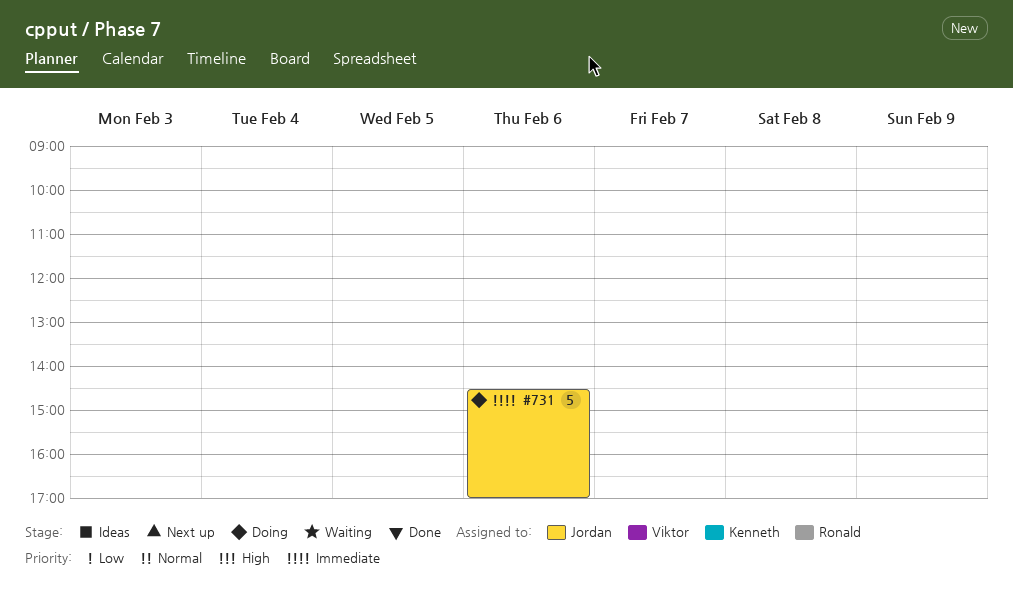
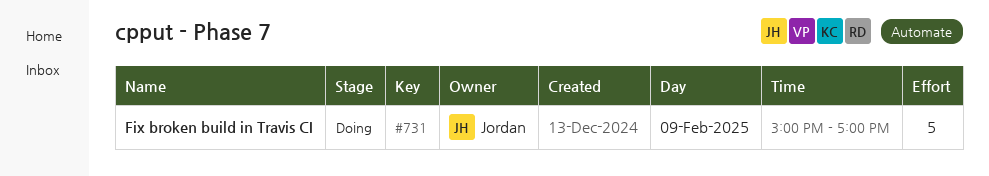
#731, day: Feb 6 -> Feb 9
#731, begins: 14:30 -> 15:00

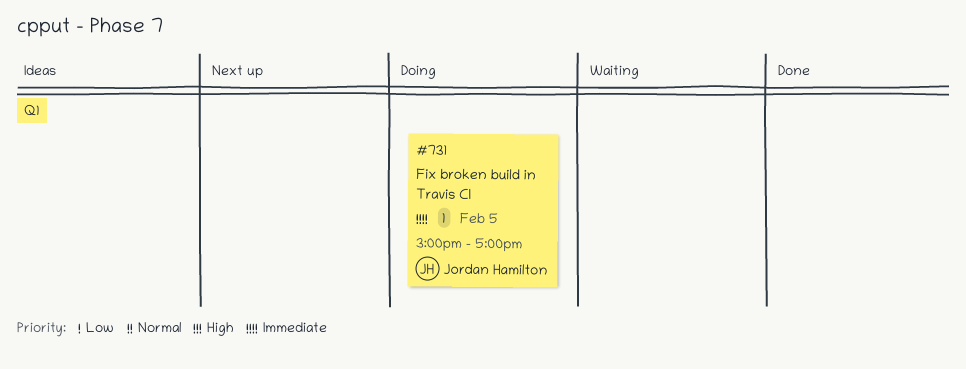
#731, estimate: 5 -> 1
#731, day: Feb 9 -> Feb 5

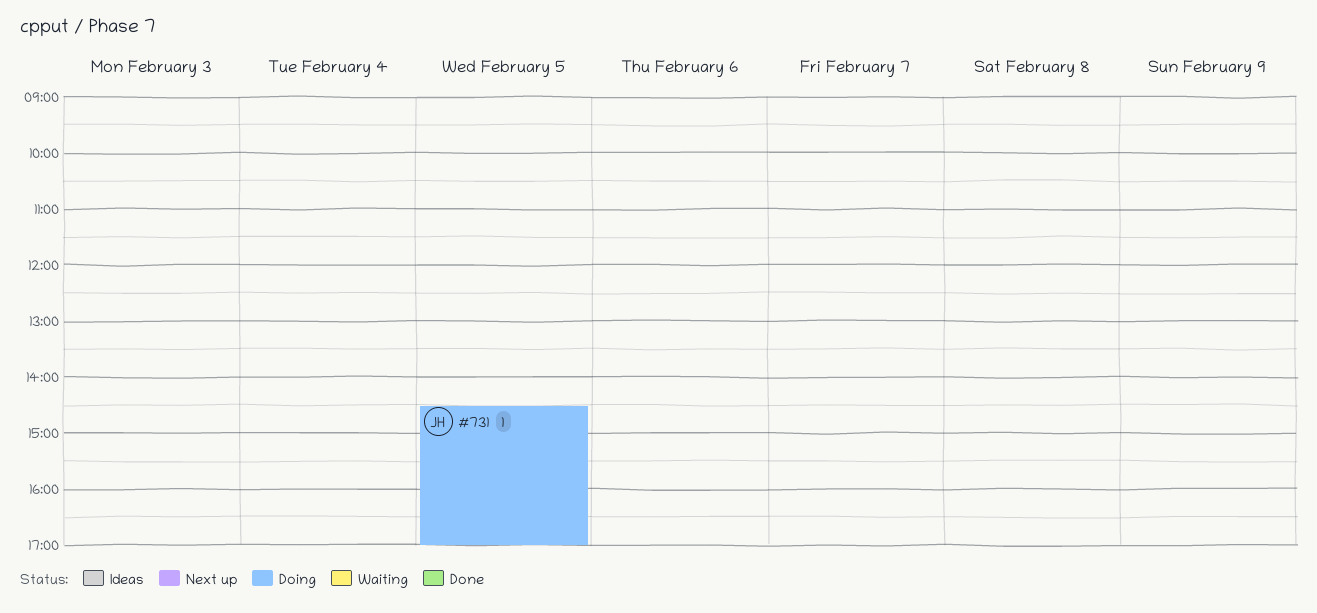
#731, begins: 15:00 -> 14:30

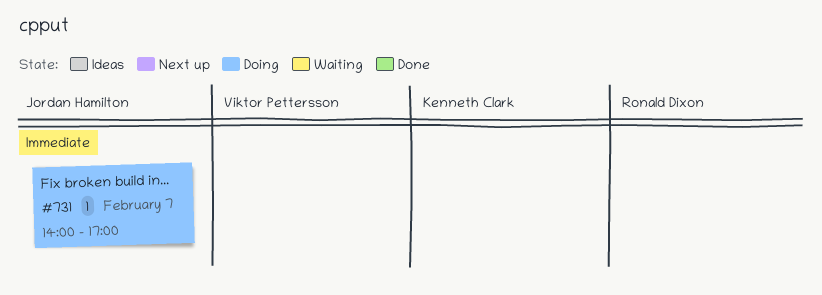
#731, day: Feb 5 -> Feb 7
#731, begins: 14:30 -> 14:00

